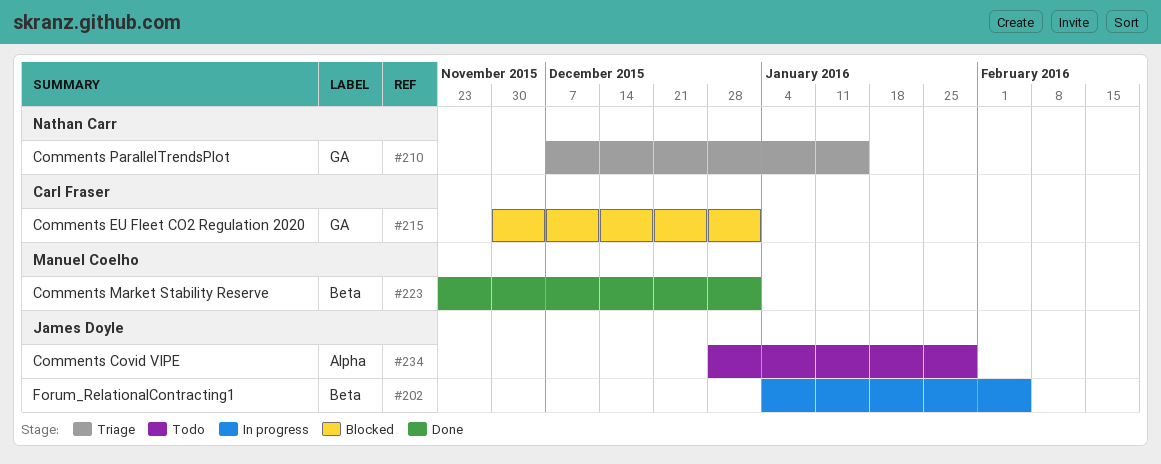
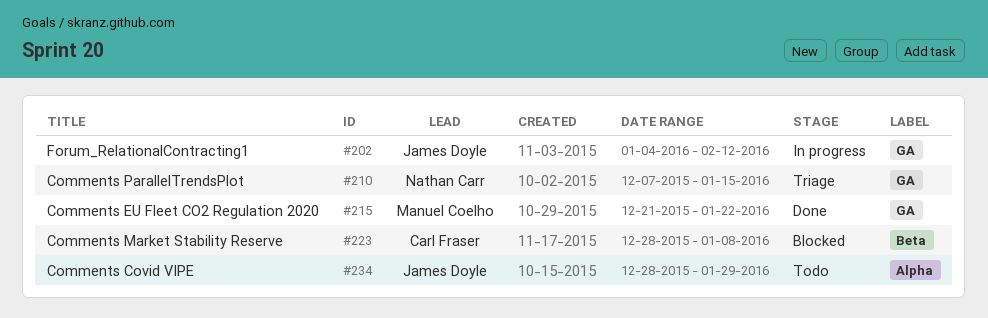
#202, label: Beta -> GA
#202, due: Feb 5 -> Feb 12
#215, status: Blocked -> Done
#215, owner: Carl Fraser -> Manuel Coelho
#215, start: Nov 30 -> Dec 21
#215, due: Jan 1 -> Jan 22
#223, status: Done -> Blocked
#223, owner: Manuel Coelho -> Carl Fraser
#223, start: Nov 23 -> Dec 28
#223, due: Jan 1 -> Jan 8

